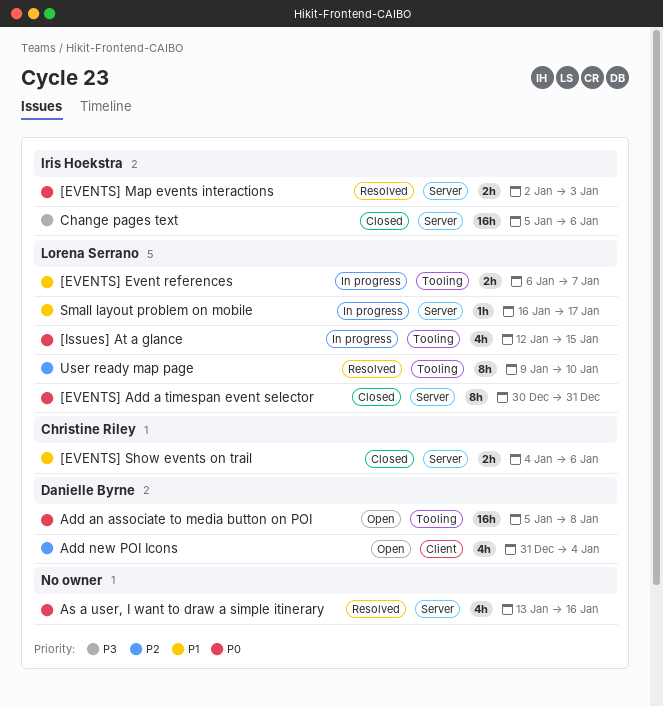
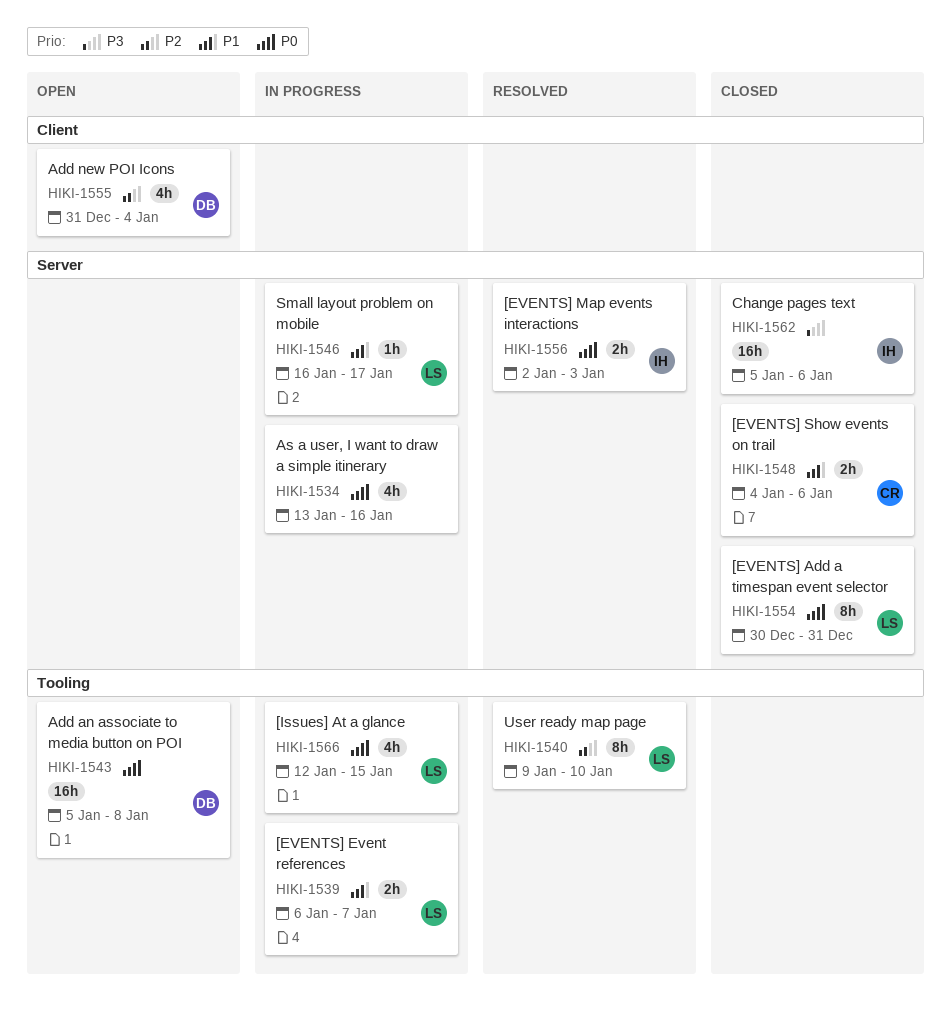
As a user, I want to draw a simple itinerary, status: Resolved -> In progress

